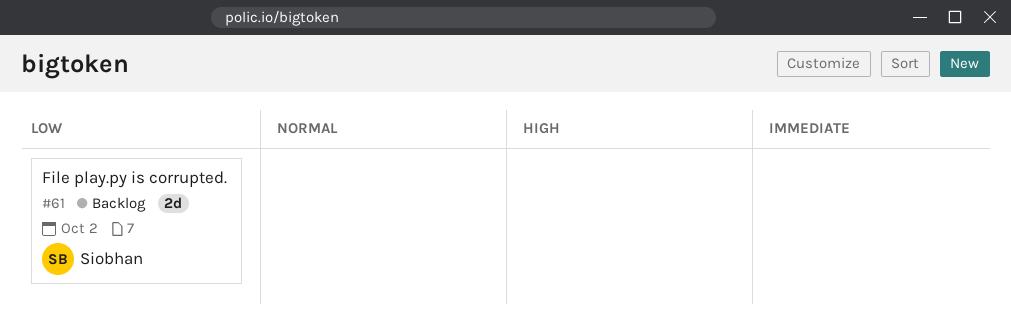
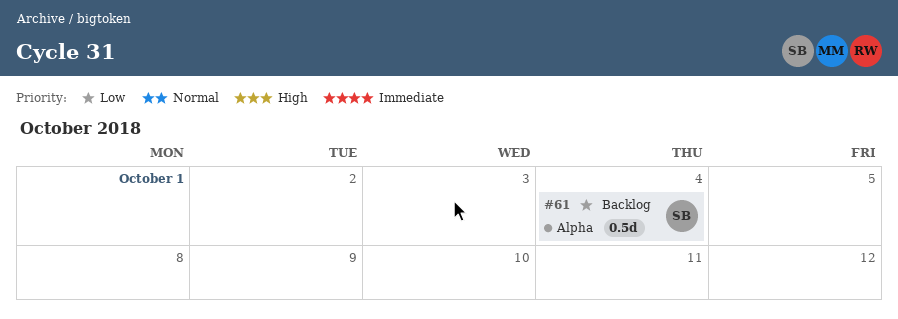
#61, estimate: 2d -> 0.5d
#61, due: Oct 2 -> Oct 4

